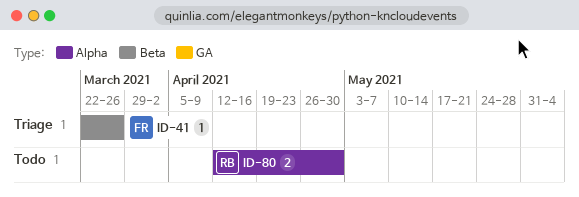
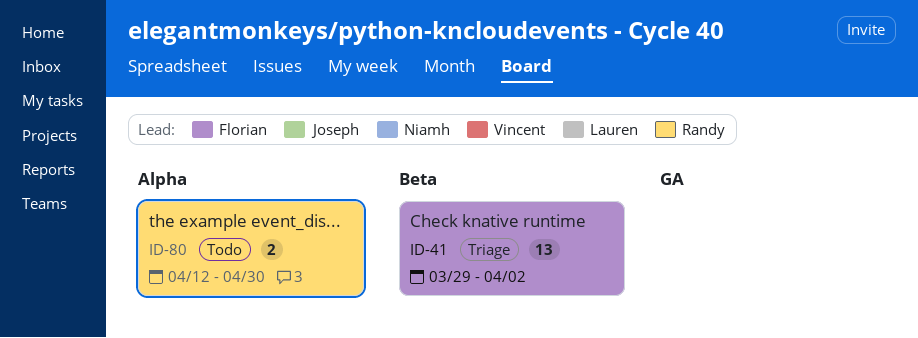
ID-41, estimate: 1 -> 13
ID-41, start: Mar 22 -> Mar 29
ID-41, due: Mar 26 -> Apr 2

